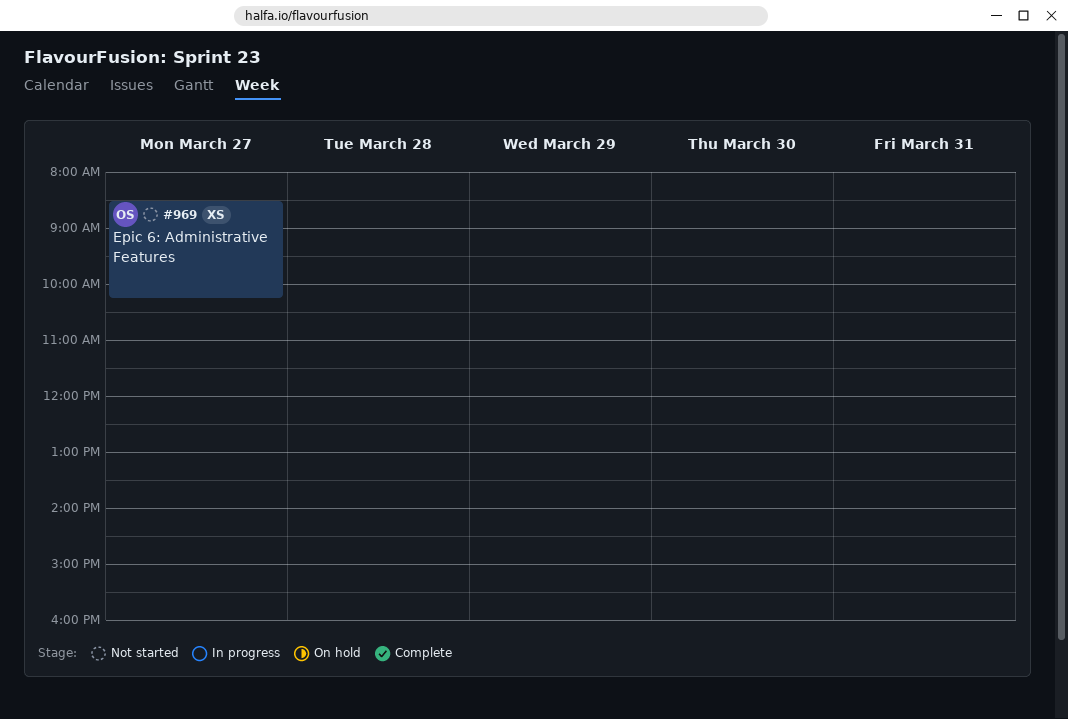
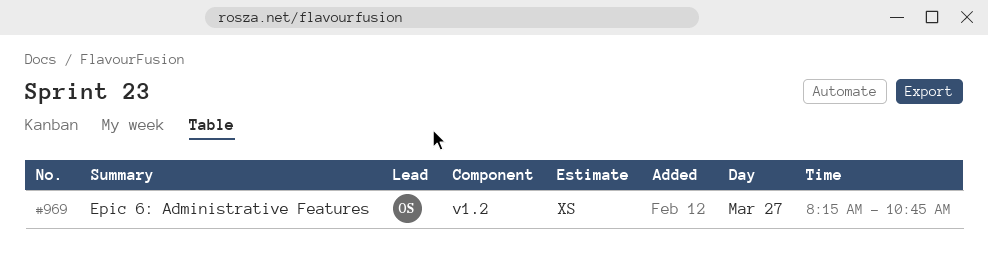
#969, begins: 08:30 -> 08:15
#969, ends: 10:15 -> 10:45

